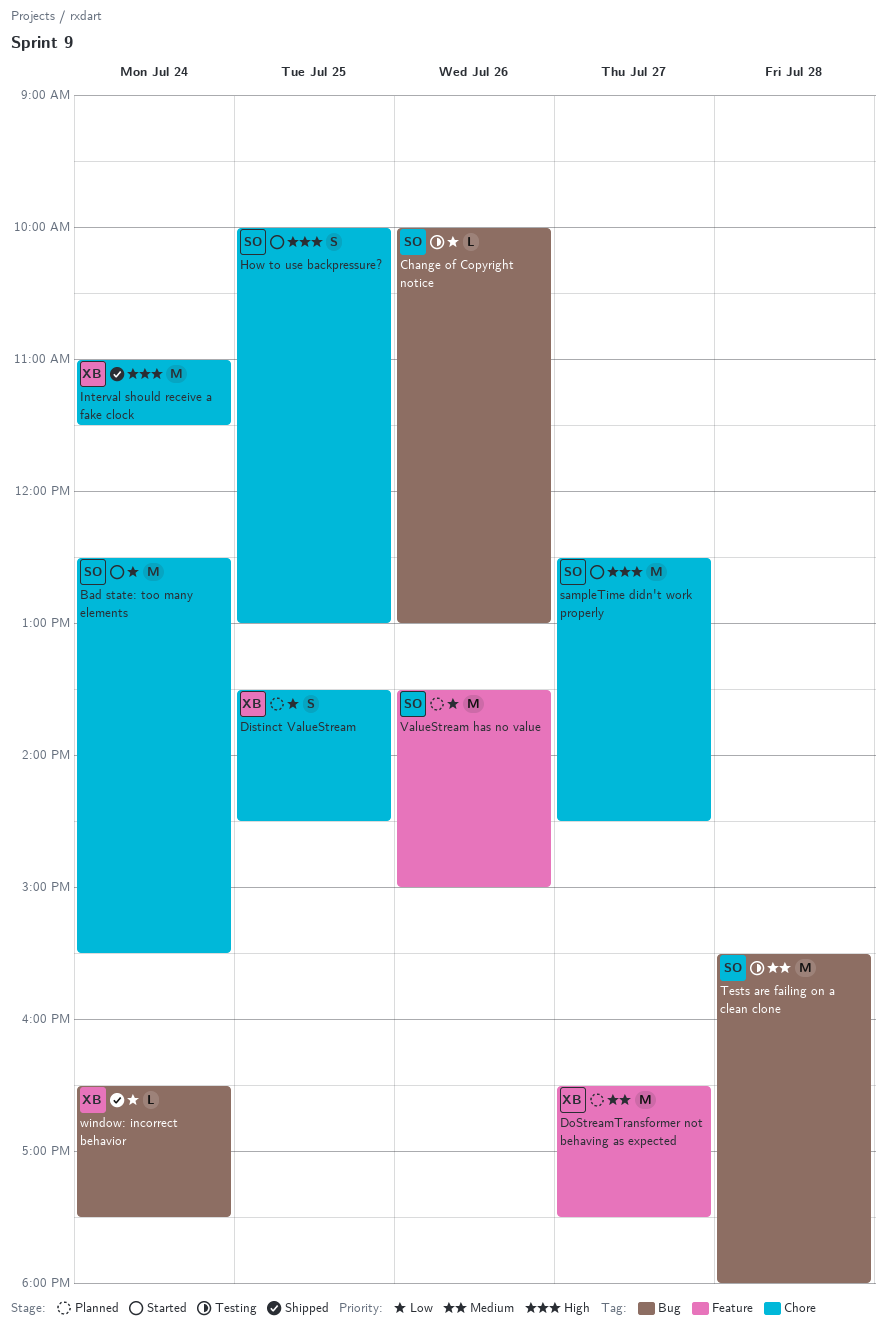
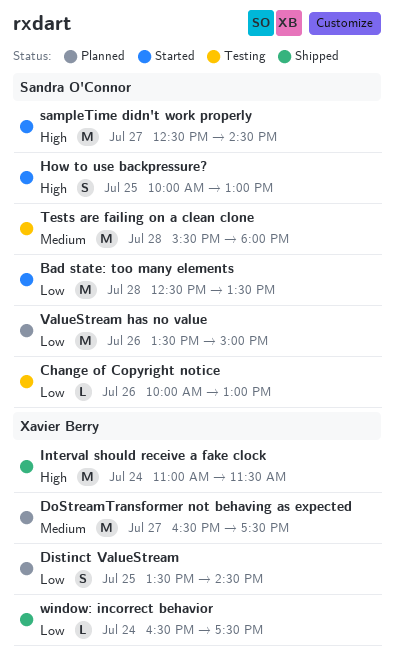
Bad state: too many elements, day: Jul 24 -> Jul 28
Bad state: too many elements, ends: 15:30 -> 13:30

